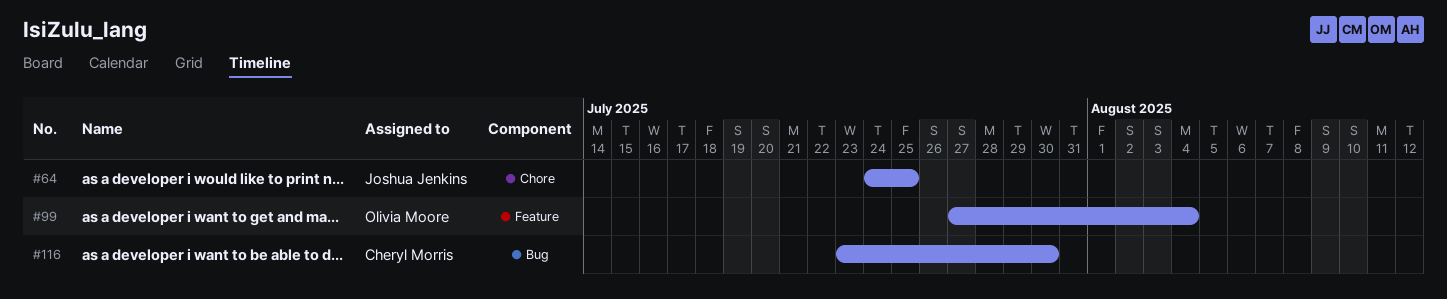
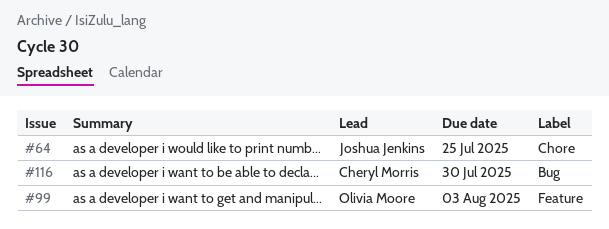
#99, due: Aug 4 -> Aug 3

